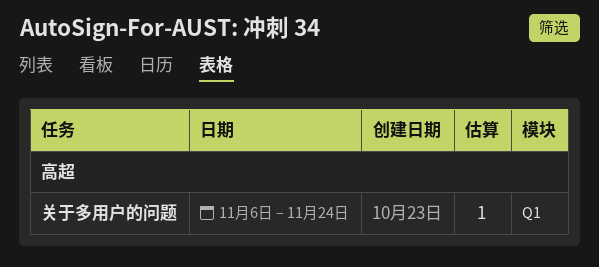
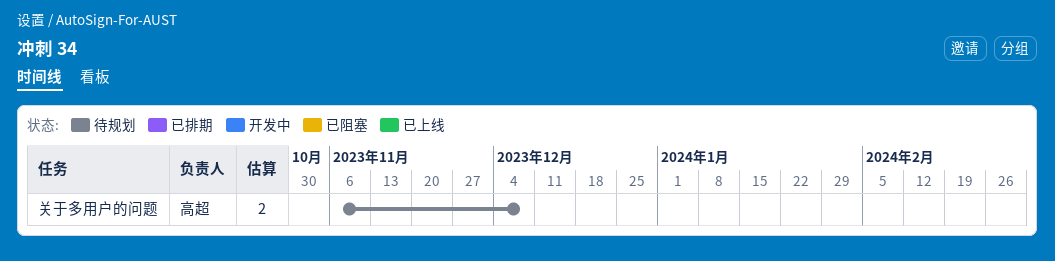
关于多用户的问题, estimate: 1 -> 2
关于多用户的问题, due: Nov 24 -> Dec 8

